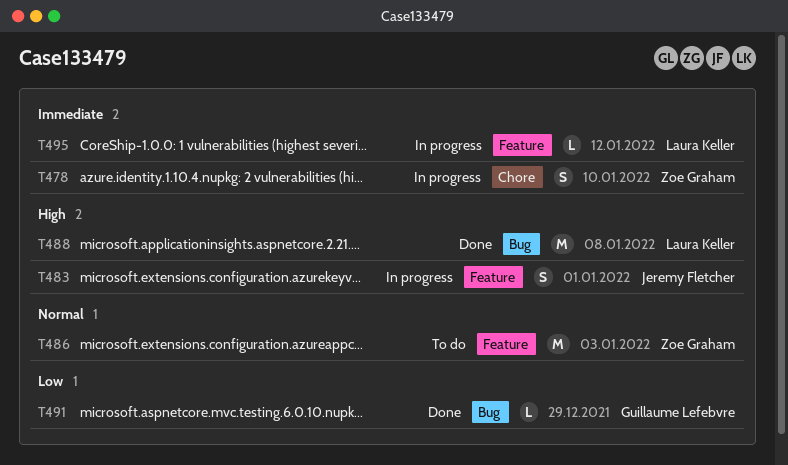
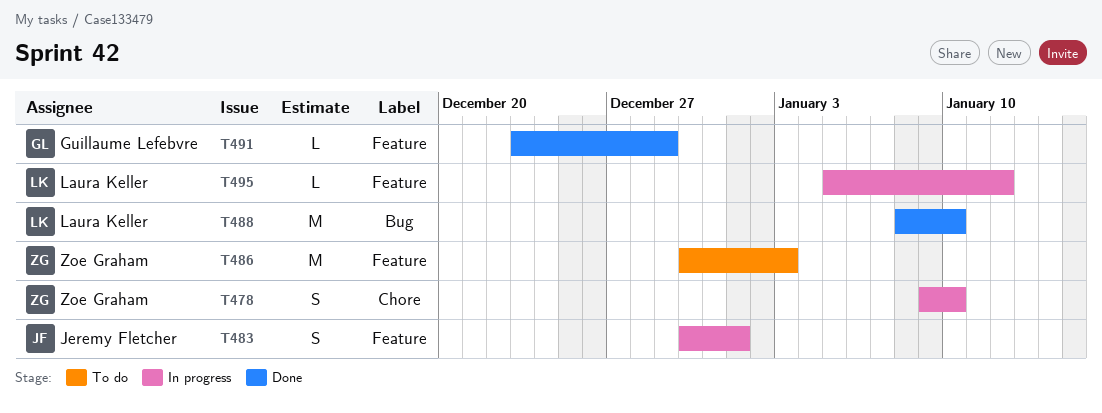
T488, due: Jan 8 -> Jan 10
T491, label: Bug -> Feature

